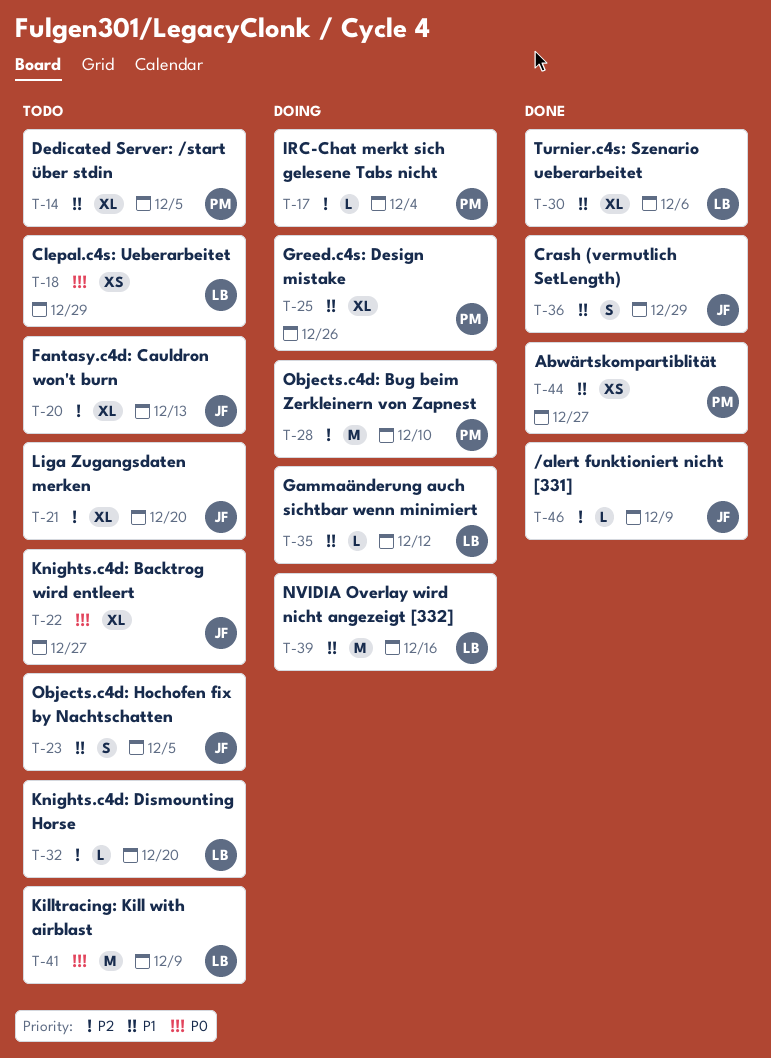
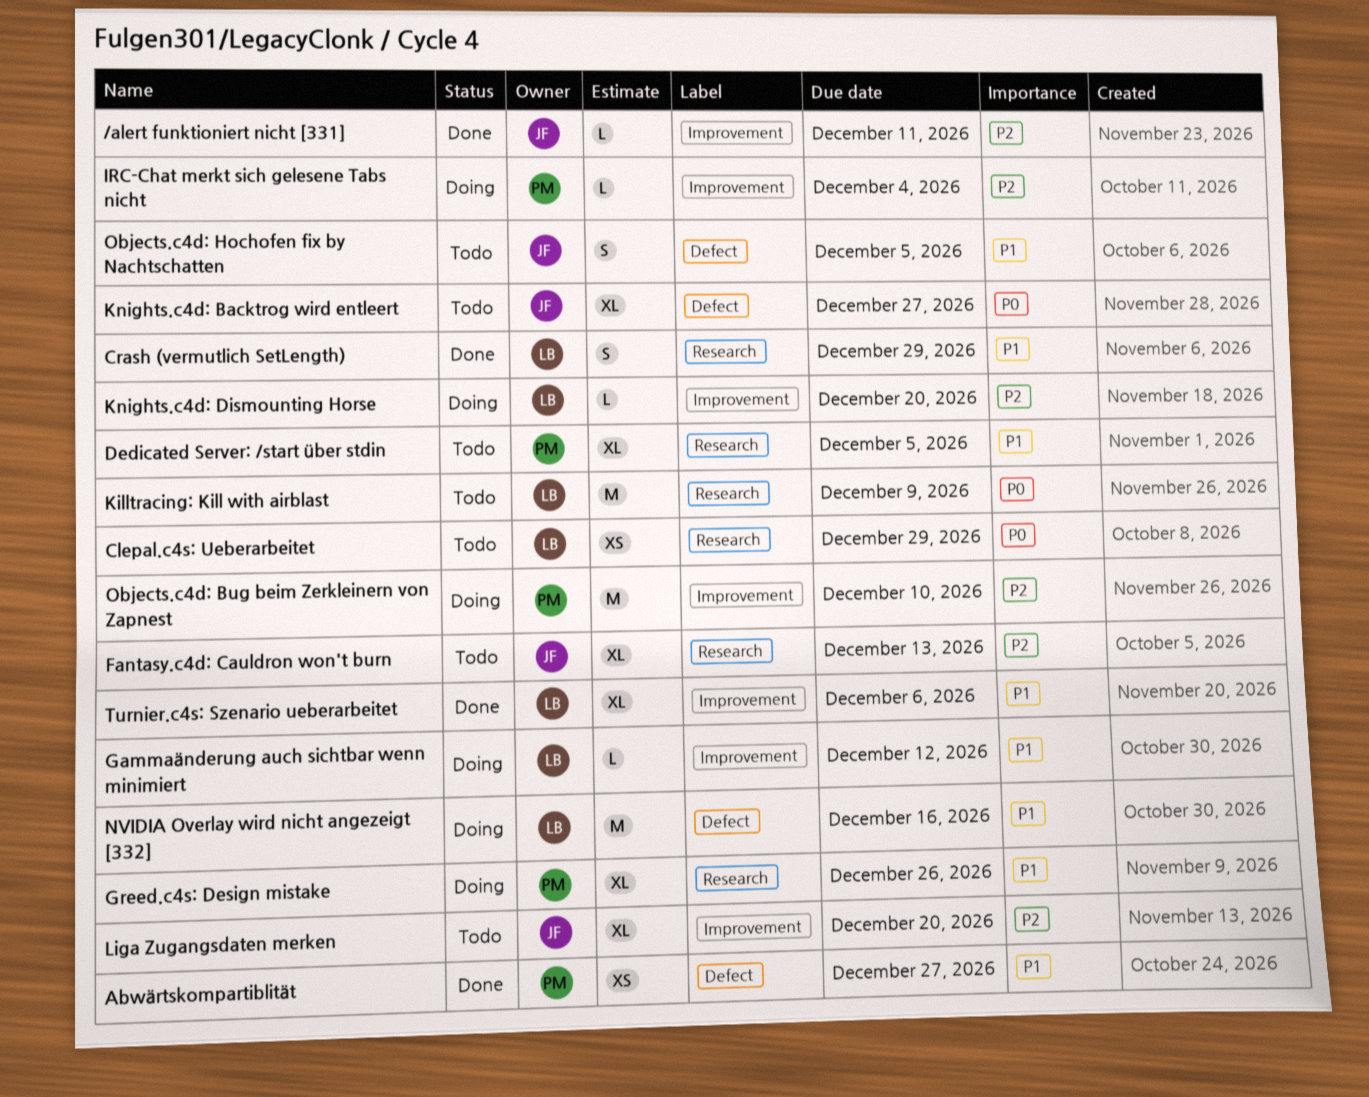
/alert funktioniert nicht [331], due: Dec 9 -> Dec 11
Crash (vermutlich SetLength), owner: JF -> LB
Knights.c4d: Dismounting Horse, status: Todo -> Doing

